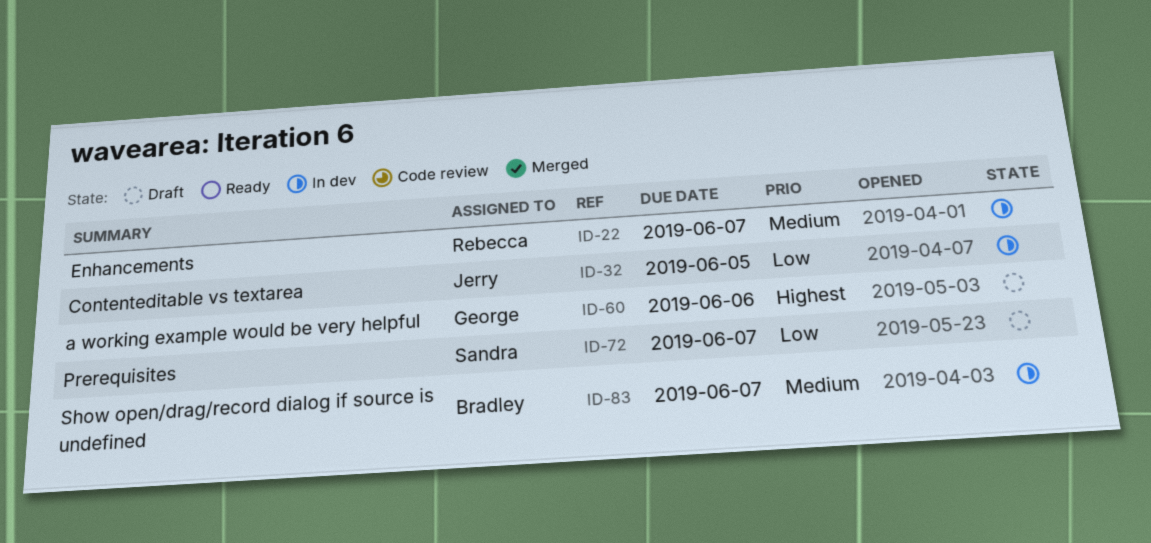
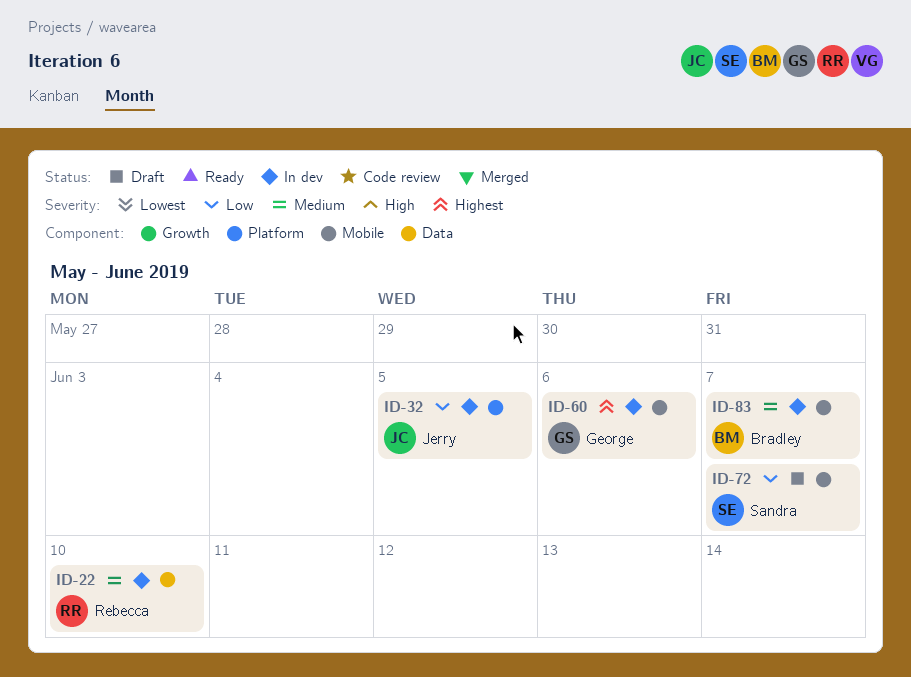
ID-22, due: Jun 7 -> Jun 10
ID-60, status: Draft -> In dev

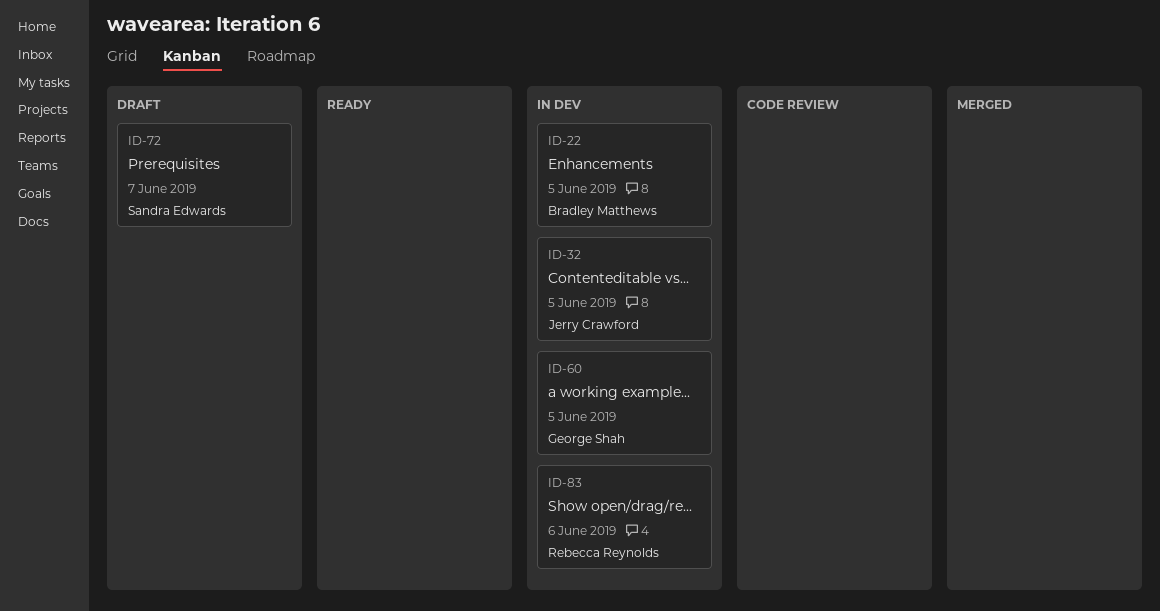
ID-22, owner: Rebecca Reynolds -> Bradley Matthews
ID-22, due: Jun 10 -> Jun 5
ID-60, due: Jun 6 -> Jun 5
ID-83, owner: Bradley Matthews -> Rebecca Reynolds
ID-83, due: Jun 7 -> Jun 6

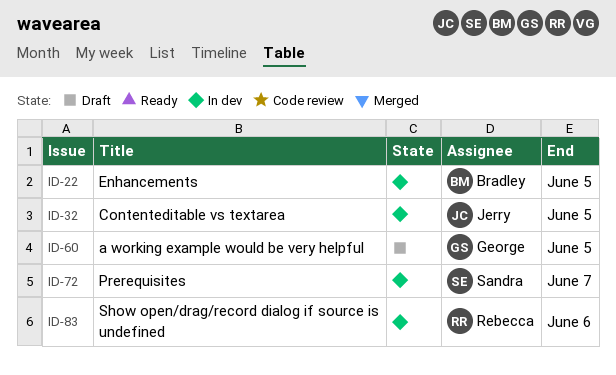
ID-60, status: In dev -> Draft
ID-72, status: Draft -> In dev

